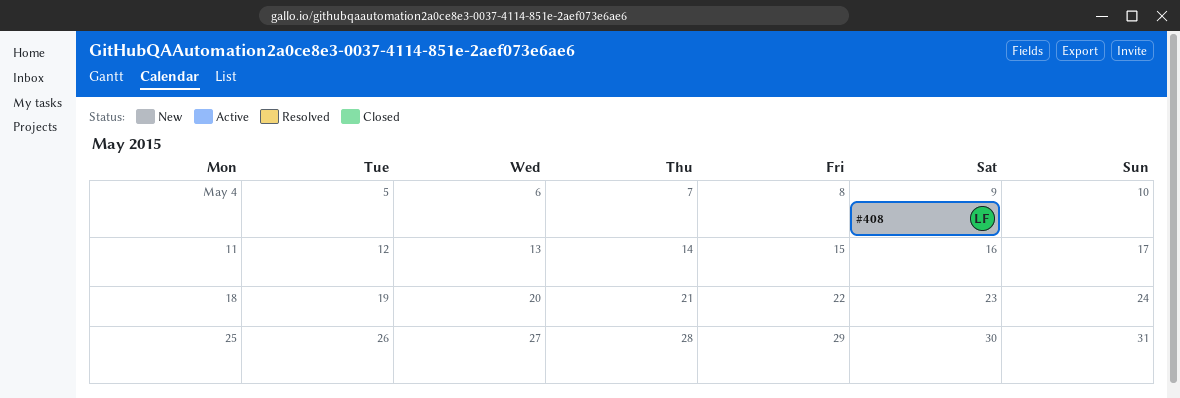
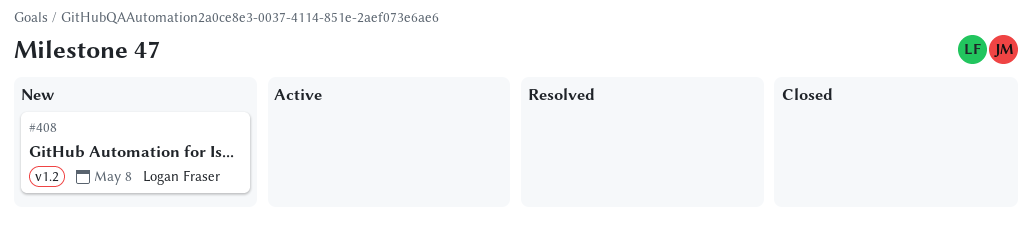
#408, due: May 9 -> May 8

